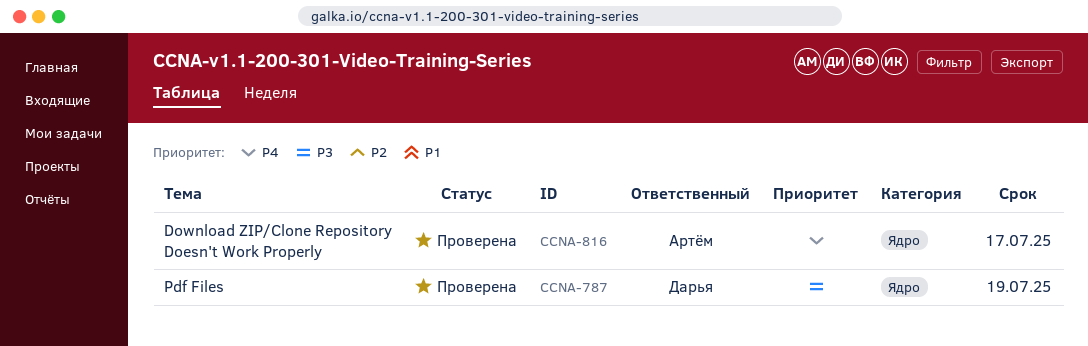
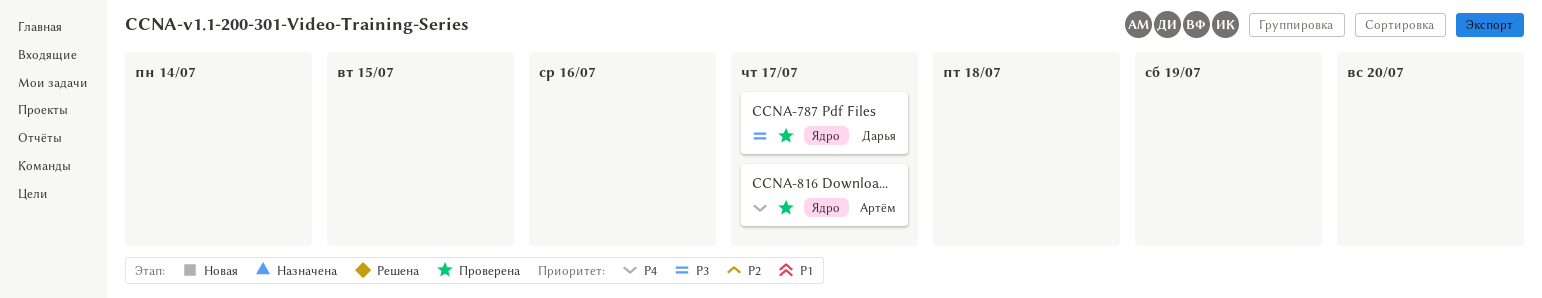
CCNA-787, due: Jul 19 -> Jul 17

